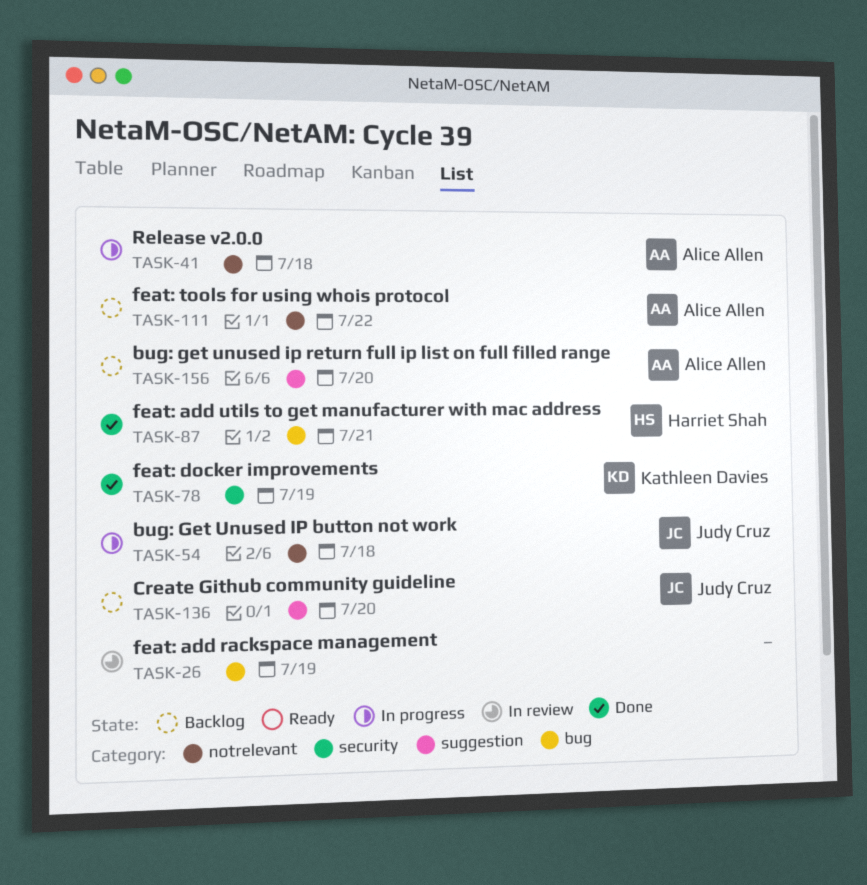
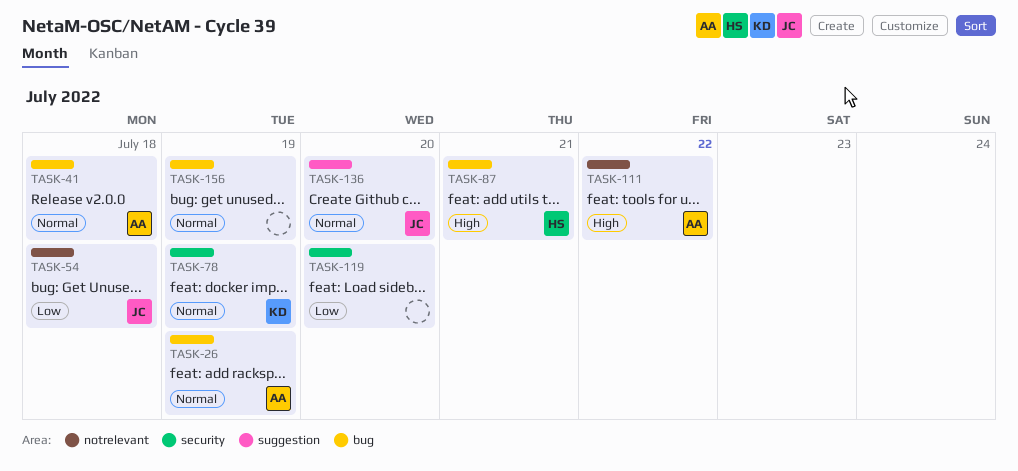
TASK-26, owner: none -> Alice Allen
TASK-41, label: notrelevant -> bug
TASK-119: none -> present
TASK-156, owner: Alice Allen -> none
TASK-156, label: suggestion -> bug
TASK-156, day: Jul 20 -> Jul 19

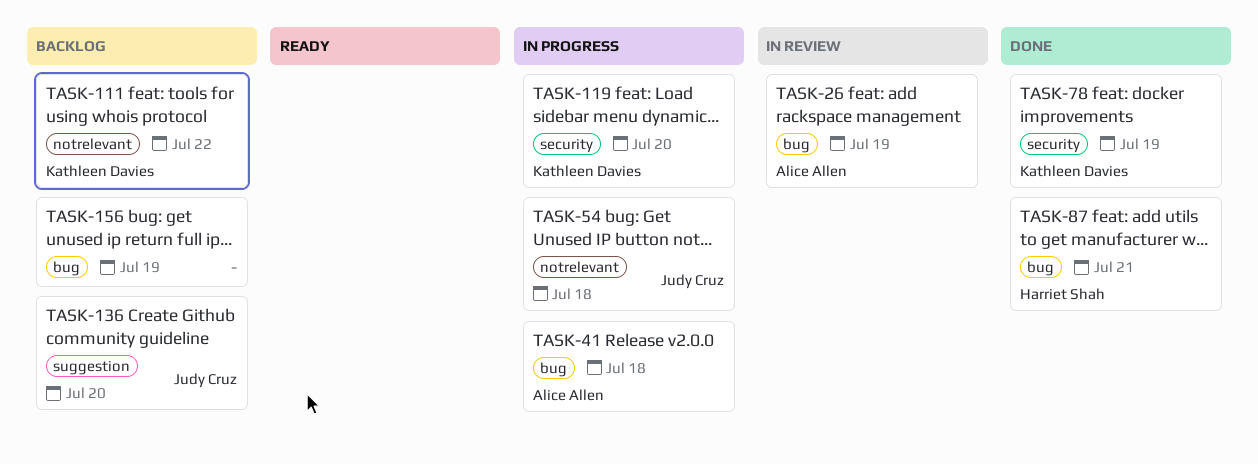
TASK-111, owner: Alice Allen -> Kathleen Davies
TASK-119, owner: none -> Kathleen Davies

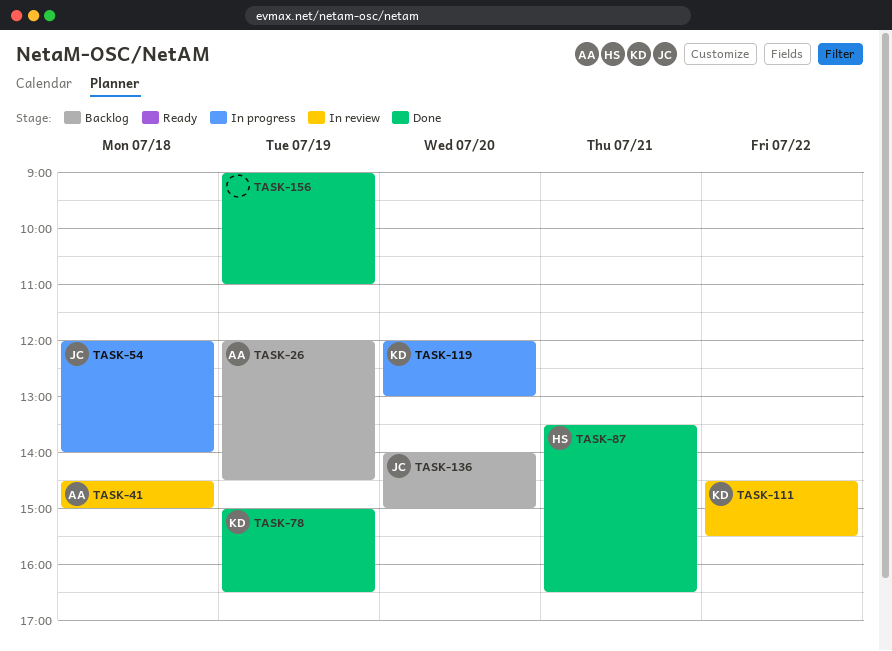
TASK-26, status: In review -> Backlog
TASK-41, status: In progress -> In review
TASK-111, status: Backlog -> In review
TASK-156, status: Backlog -> Done

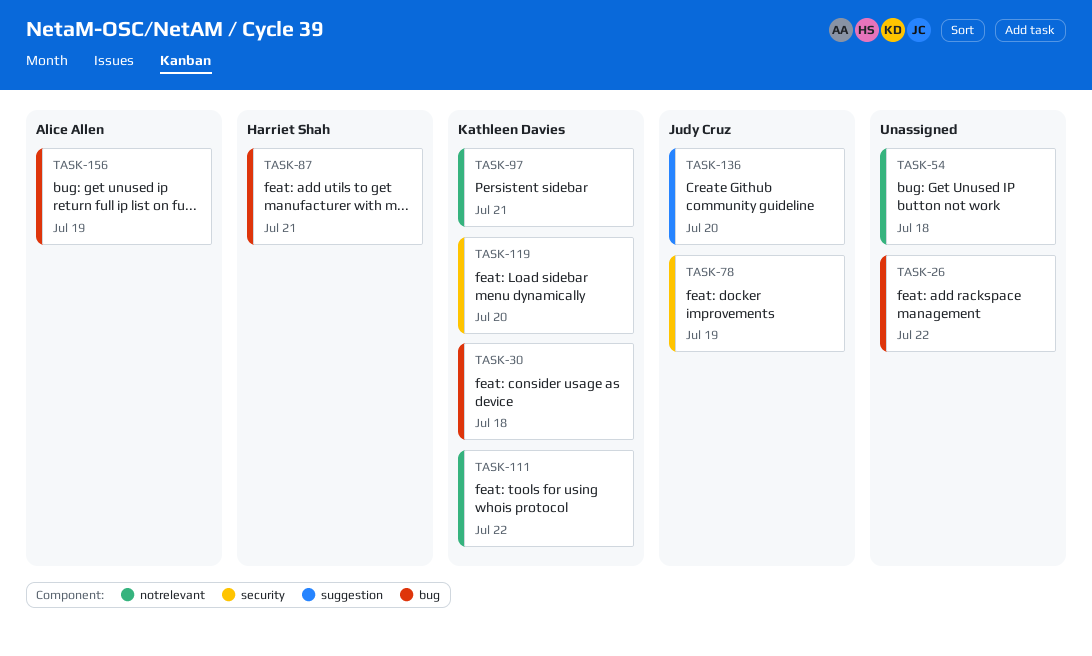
TASK-26, owner: Alice Allen -> none
TASK-26, day: Jul 19 -> Jul 22
TASK-30: none -> present
TASK-41: present -> none
TASK-54, owner: Judy Cruz -> none
TASK-78, owner: Kathleen Davies -> Judy Cruz
TASK-97: none -> present
TASK-156, owner: none -> Alice Allen

